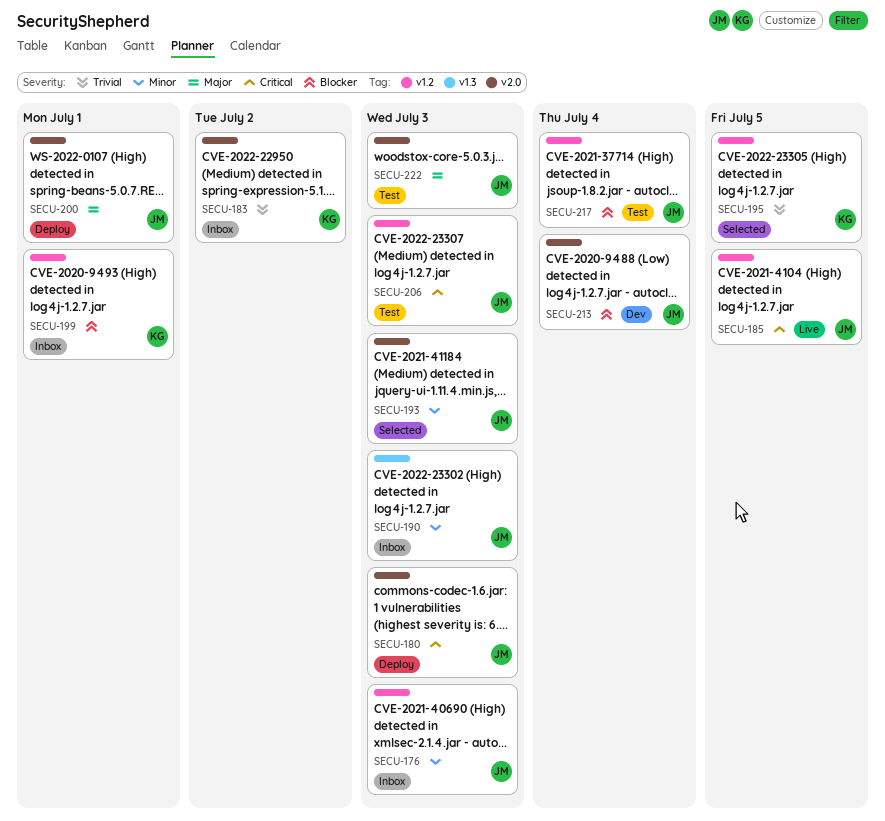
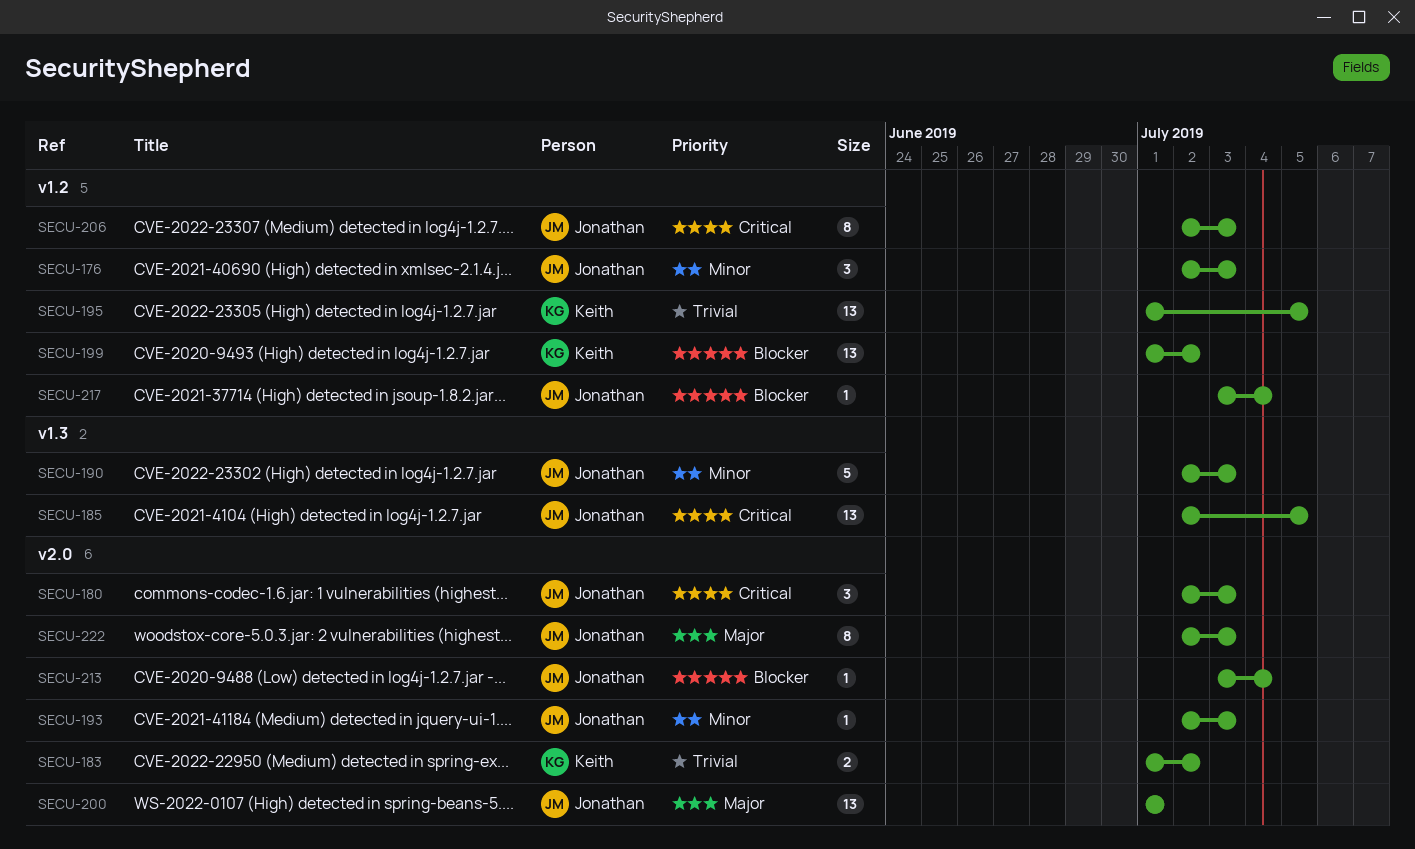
SECU-185, label: v1.2 -> v1.3
SECU-199, due: Jul 1 -> Jul 2

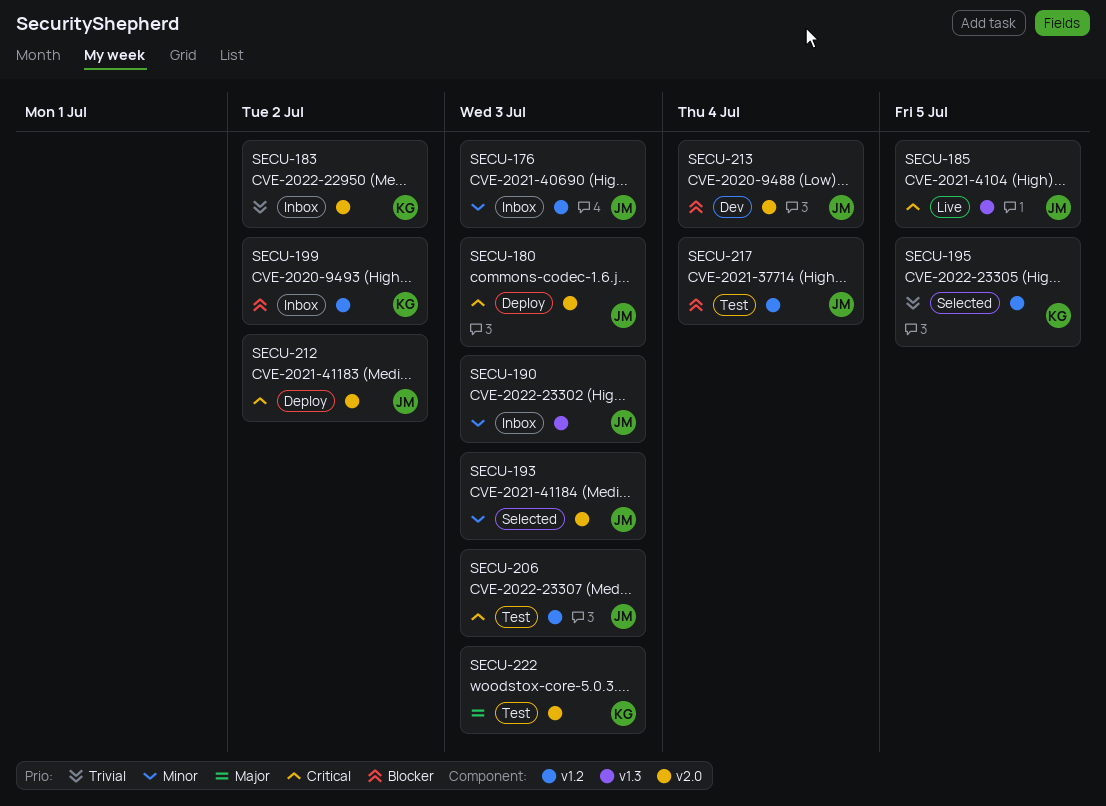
SECU-200: present -> none
SECU-212: none -> present
SECU-222, owner: Jonathan -> Keith

